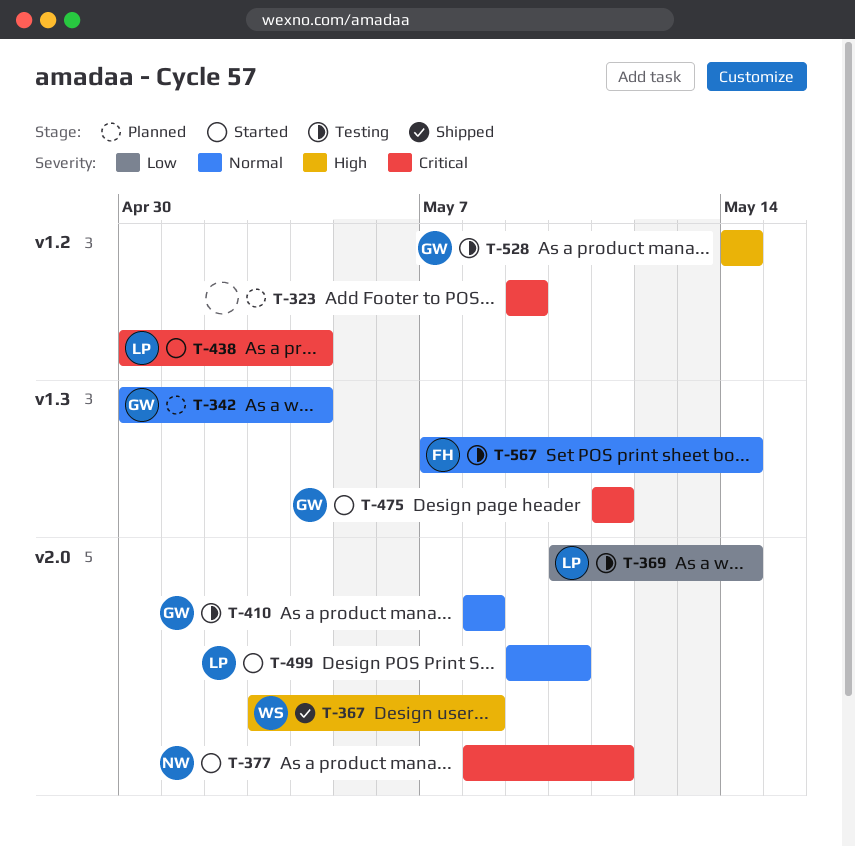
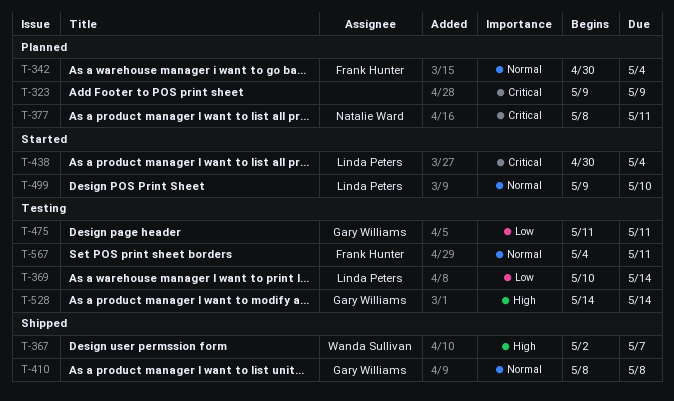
T-342, owner: Gary Williams -> Frank Hunter
T-367, start: May 3 -> May 2
T-367, due: May 8 -> May 7
T-377, status: Started -> Planned
T-410, status: Testing -> Shipped
T-475, status: Started -> Testing
T-475, priority: Critical -> Low
T-567, start: May 7 -> May 4
T-567, due: May 14 -> May 11

